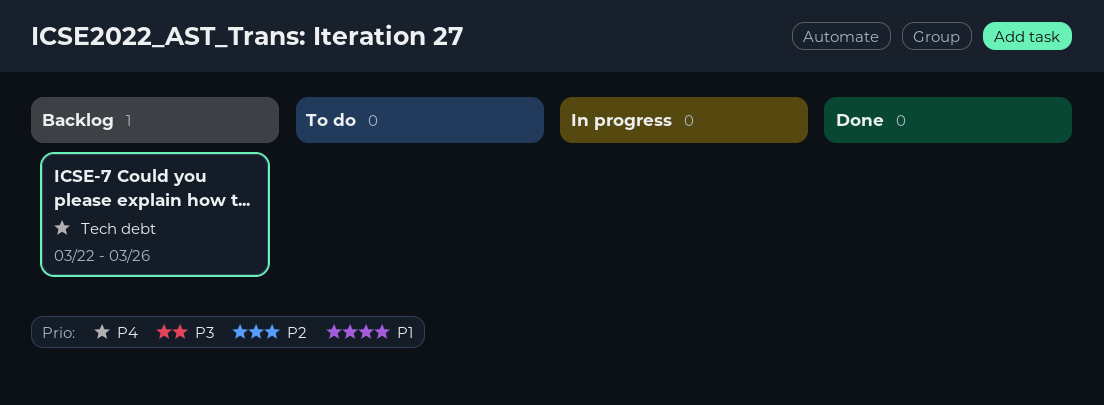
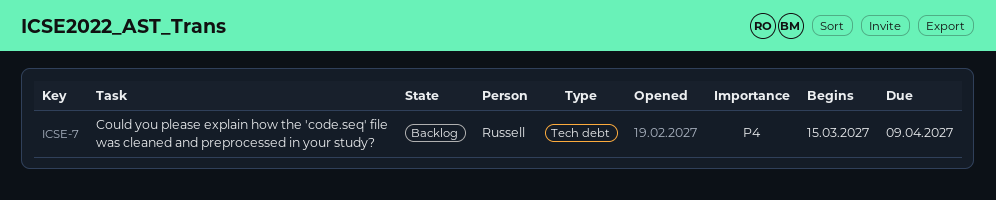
ICSE-7, start: Mar 22 -> Mar 15
ICSE-7, due: Mar 26 -> Apr 9

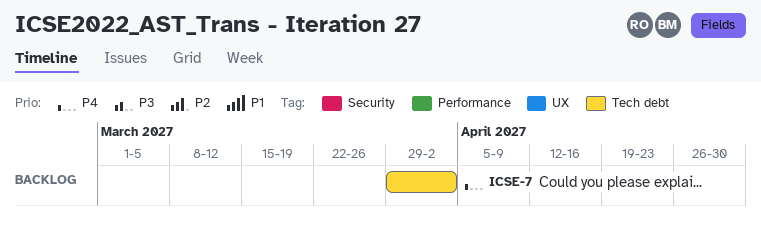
ICSE-7, start: Mar 15 -> Mar 29
ICSE-7, due: Apr 9 -> Apr 2

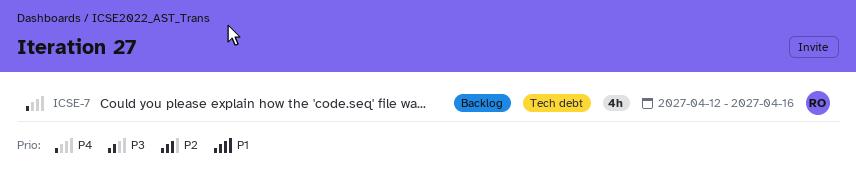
ICSE-7, start: Mar 29 -> Apr 12
ICSE-7, due: Apr 2 -> Apr 16

